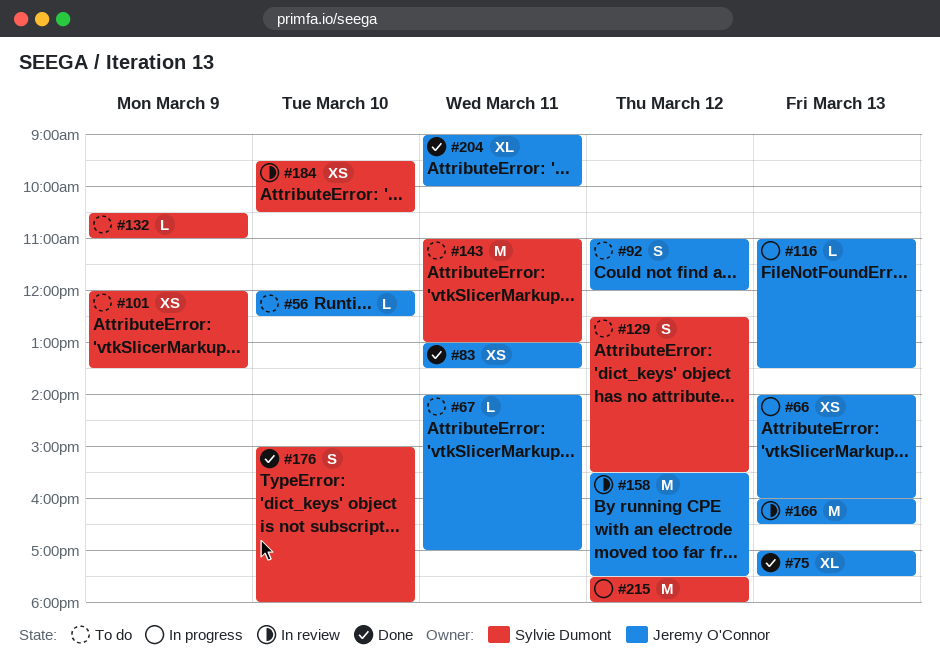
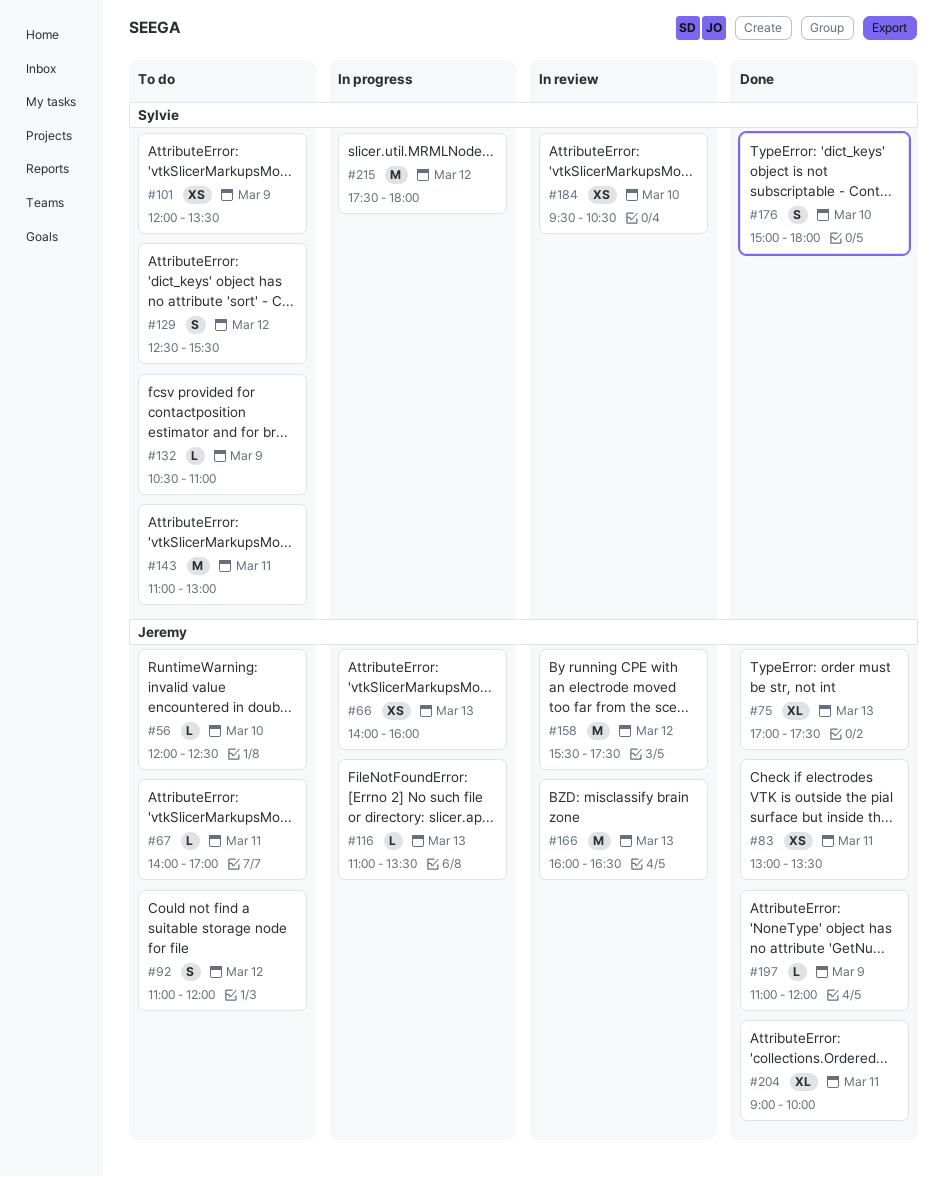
#197: none -> present

